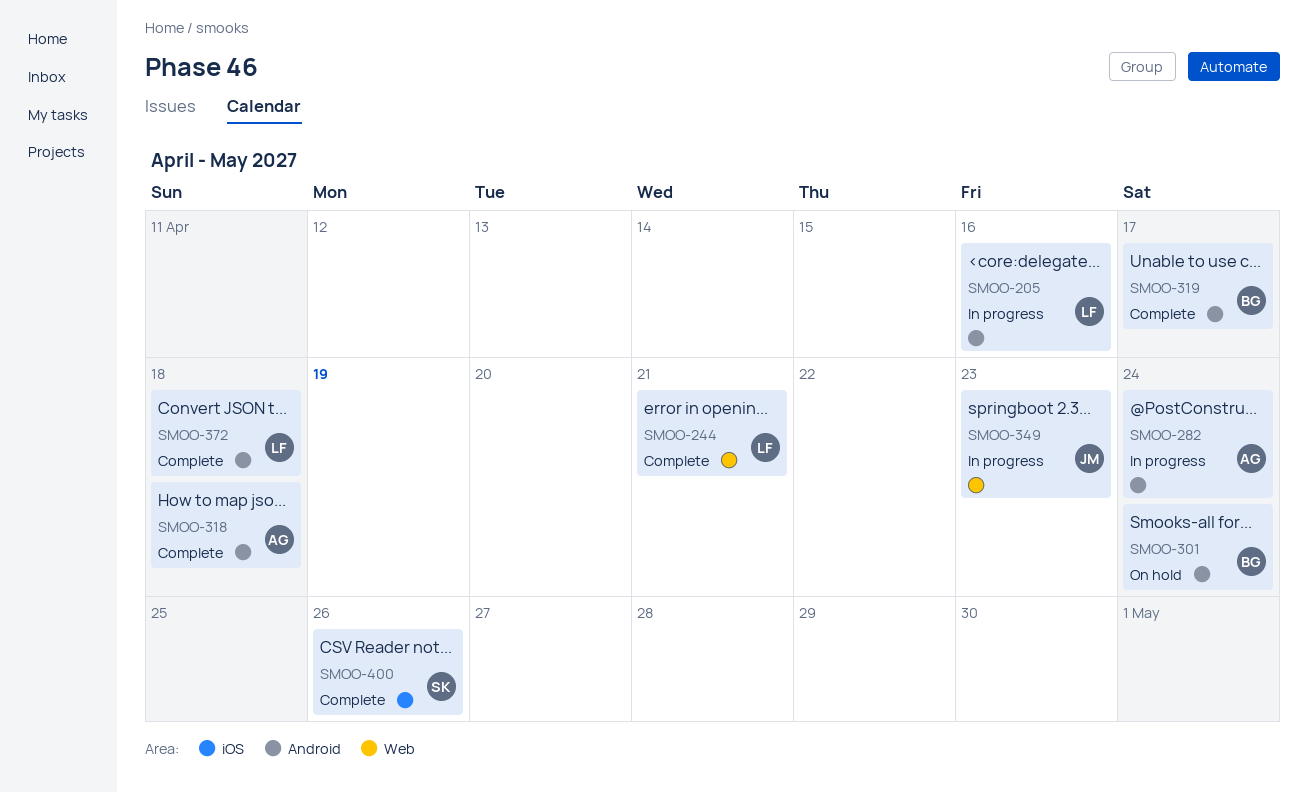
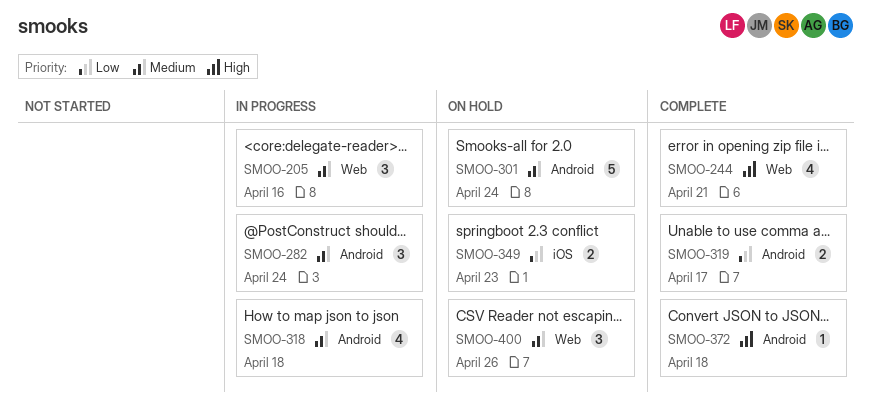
SMOO-205, label: Android -> Web
SMOO-318, status: Complete -> In progress
SMOO-349, status: In progress -> On hold
SMOO-349, label: Web -> iOS
SMOO-400, status: Complete -> On hold
SMOO-400, label: iOS -> Web

